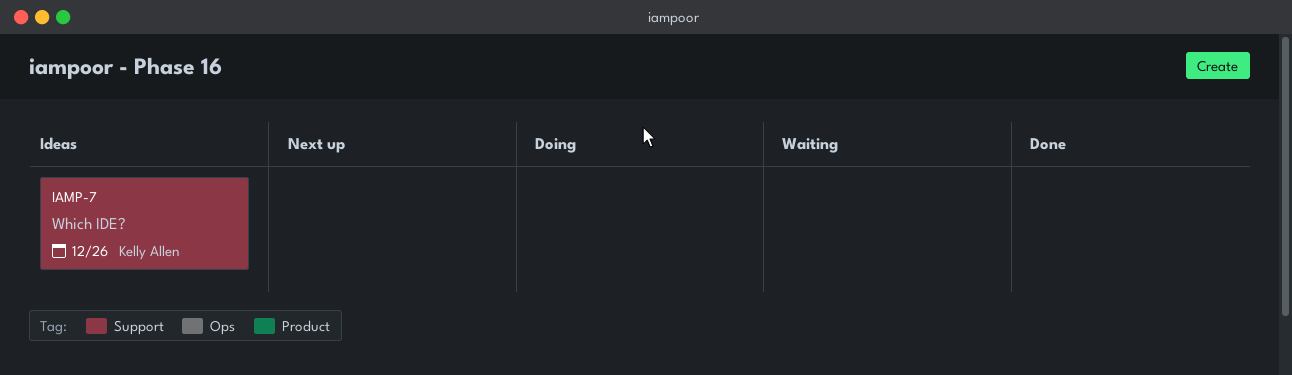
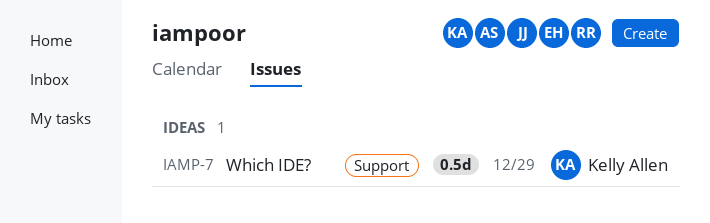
IAMP-7, due: Dec 26 -> Dec 29

